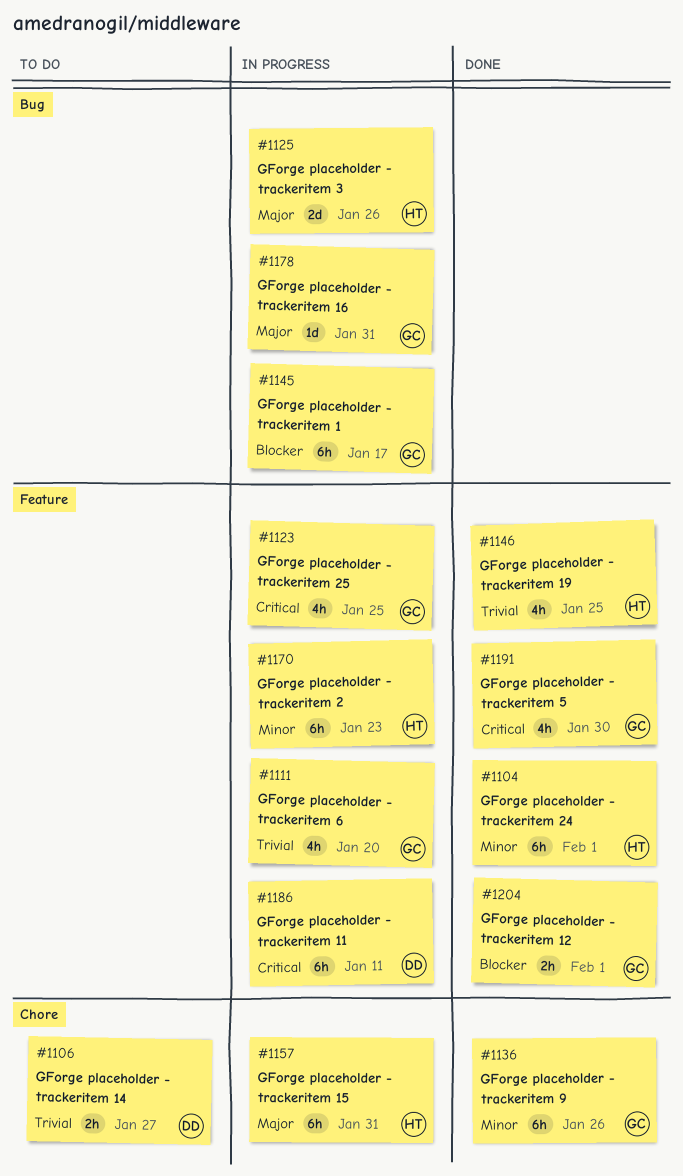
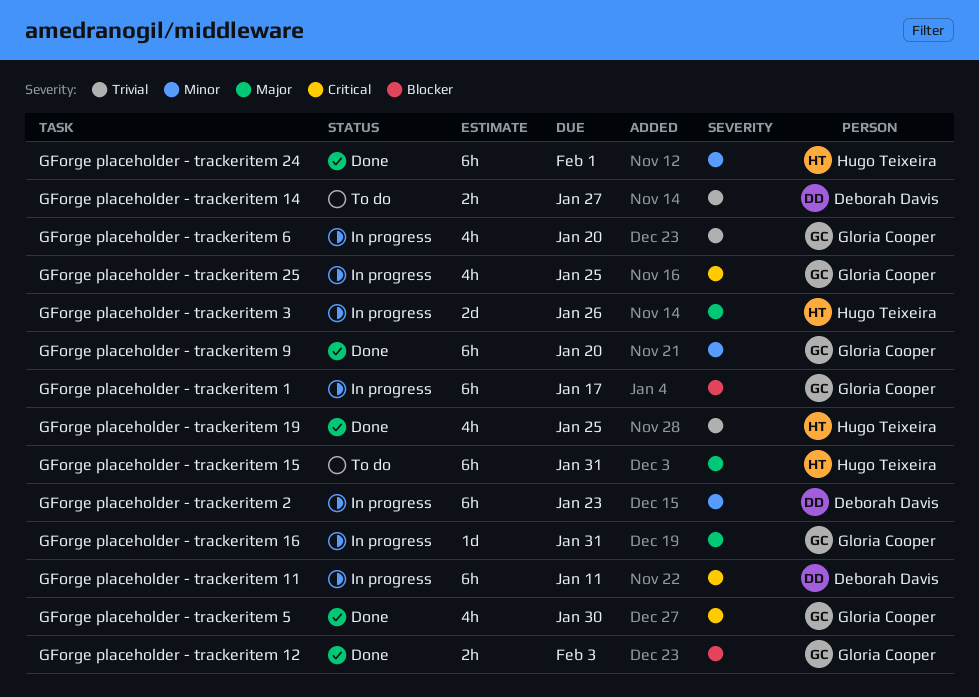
GForge placeholder - trackeritem 12, due: Feb 1 -> Feb 3
GForge placeholder - trackeritem 15, status: In progress -> To do
GForge placeholder - trackeritem 2, owner: Hugo Teixeira -> Deborah Davis
GForge placeholder - trackeritem 9, due: Jan 26 -> Jan 20

